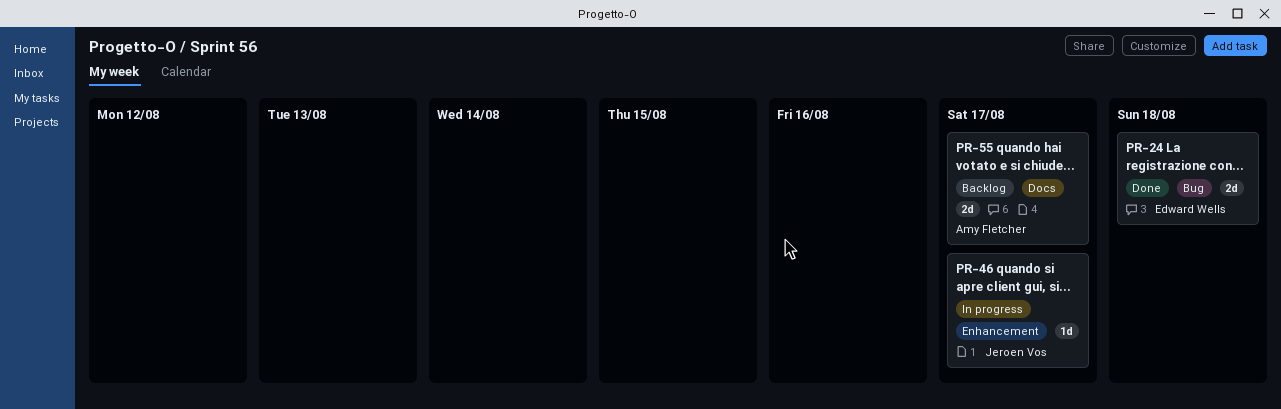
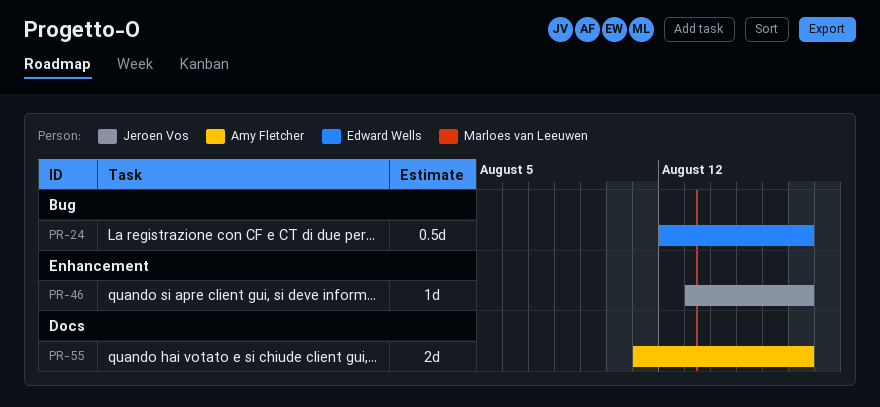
PR-24, estimate: 2d -> 0.5d
PR-24, due: Aug 18 -> Aug 17

